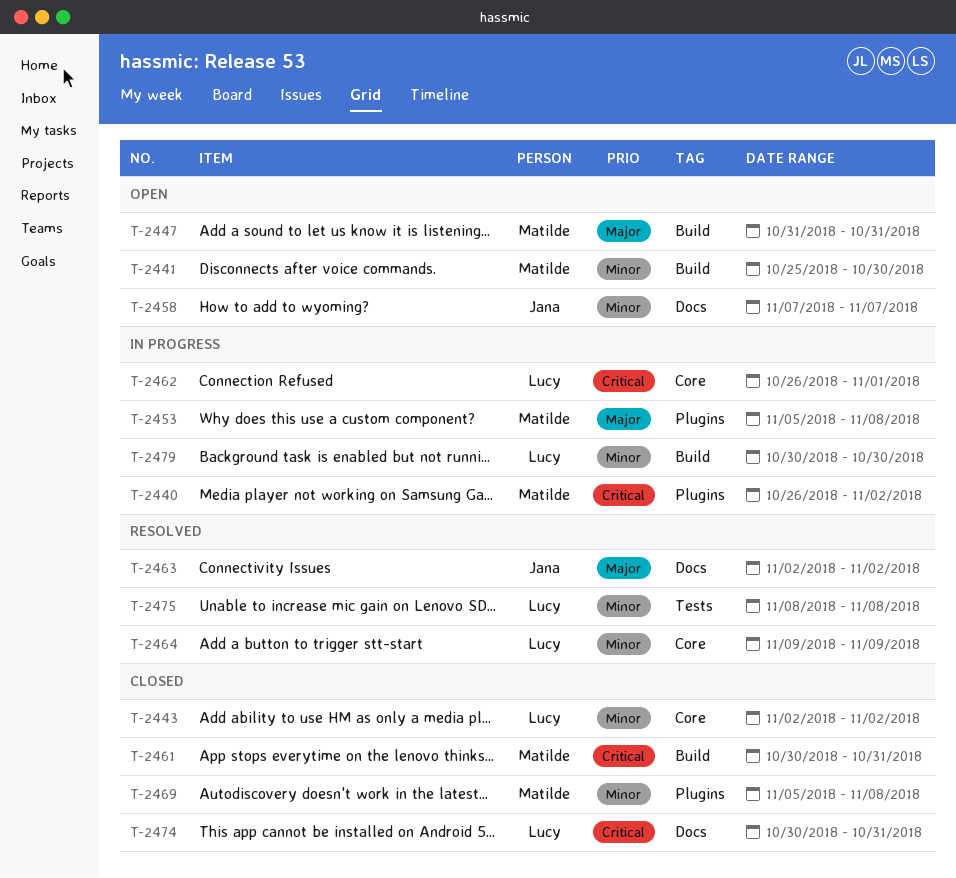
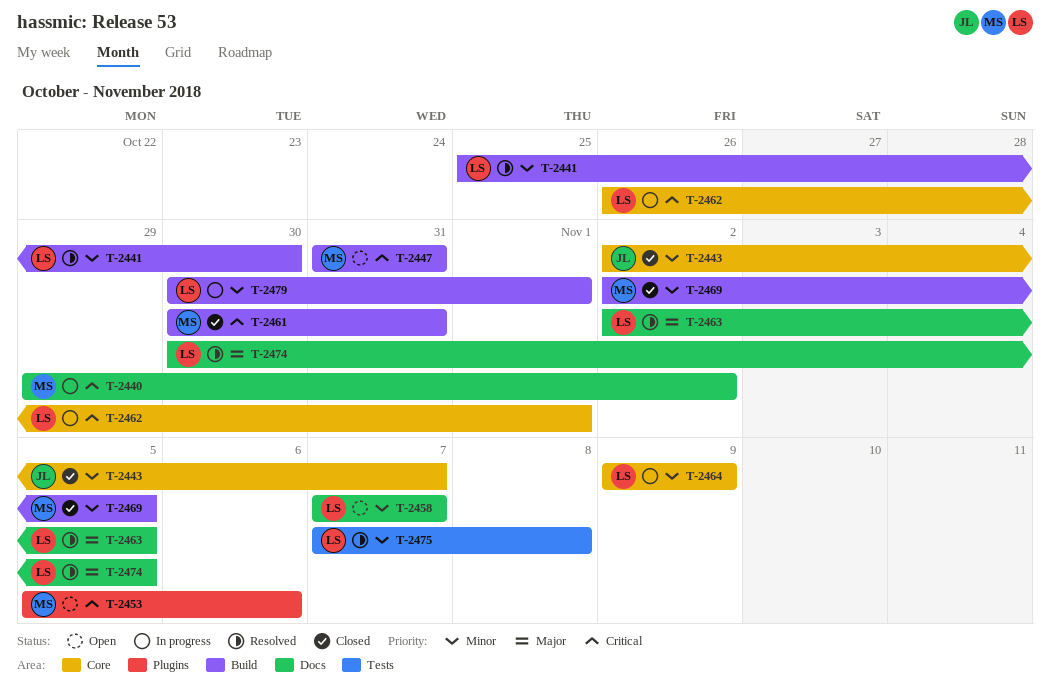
T-2440, label: Plugins -> Docs
T-2440, start: Oct 26 -> Oct 29
T-2441, status: Open -> Resolved
T-2441, owner: Matilde -> Lucy
T-2443, owner: Lucy -> Jana
T-2443, due: Nov 2 -> Nov 7
T-2447, priority: Major -> Critical
T-2453, status: In progress -> Open
T-2453, priority: Major -> Critical
T-2453, due: Nov 8 -> Nov 6
T-2458, owner: Jana -> Lucy
T-2463, owner: Jana -> Lucy
T-2463, due: Nov 2 -> Nov 5
T-2464, status: Resolved -> In progress
T-2469, label: Plugins -> Build
T-2469, start: Nov 5 -> Nov 2
T-2469, due: Nov 8 -> Nov 5
T-2474, status: Closed -> Resolved
T-2474, priority: Critical -> Major
T-2474, due: Oct 31 -> Nov 5
T-2475, start: Nov 8 -> Nov 7
T-2479, due: Oct 30 -> Nov 1

